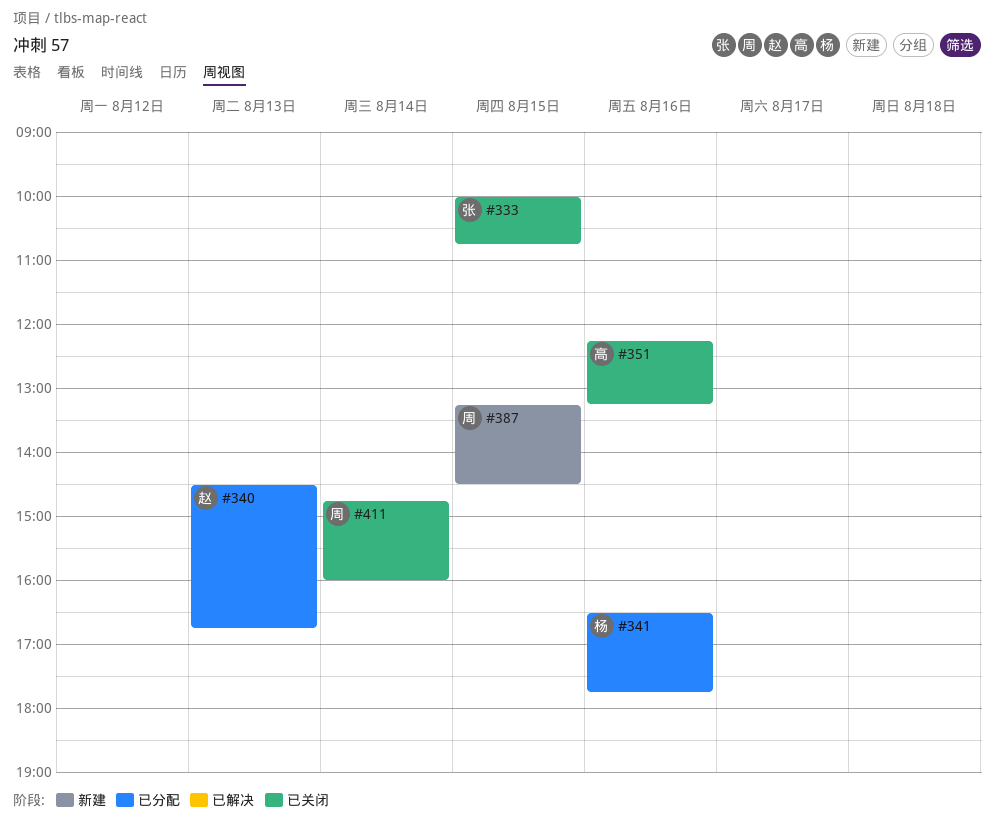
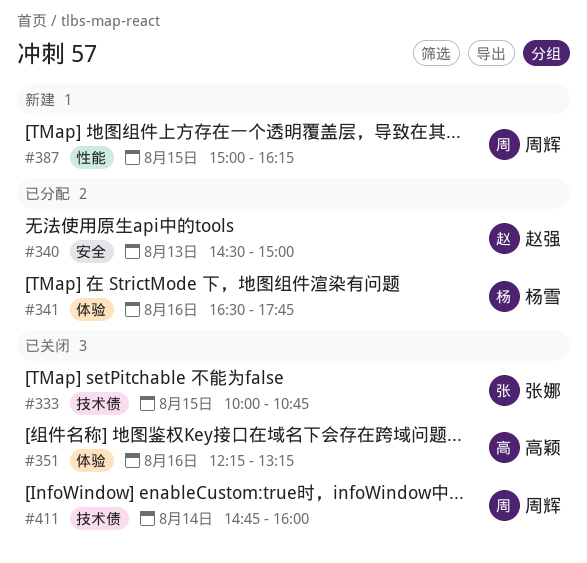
#340, ends: 16:45 -> 15:00
#387, begins: 13:15 -> 15:00
#387, ends: 14:30 -> 16:15

